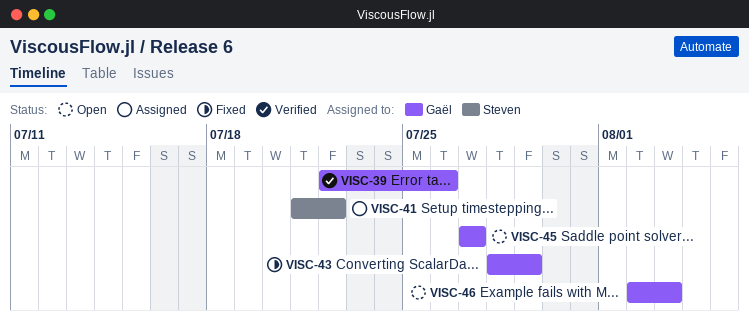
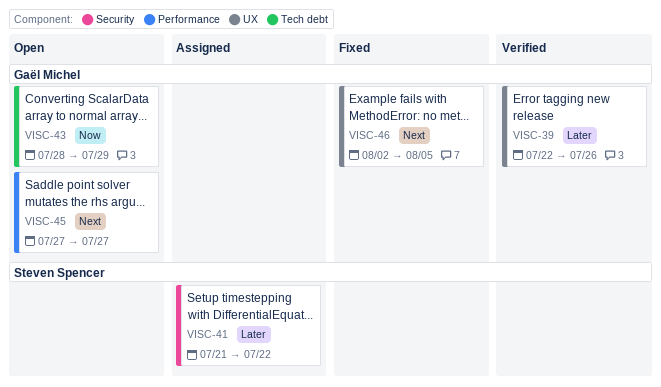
VISC-43, status: Fixed -> Open
VISC-46, status: Open -> Fixed
VISC-46, due: Aug 3 -> Aug 5

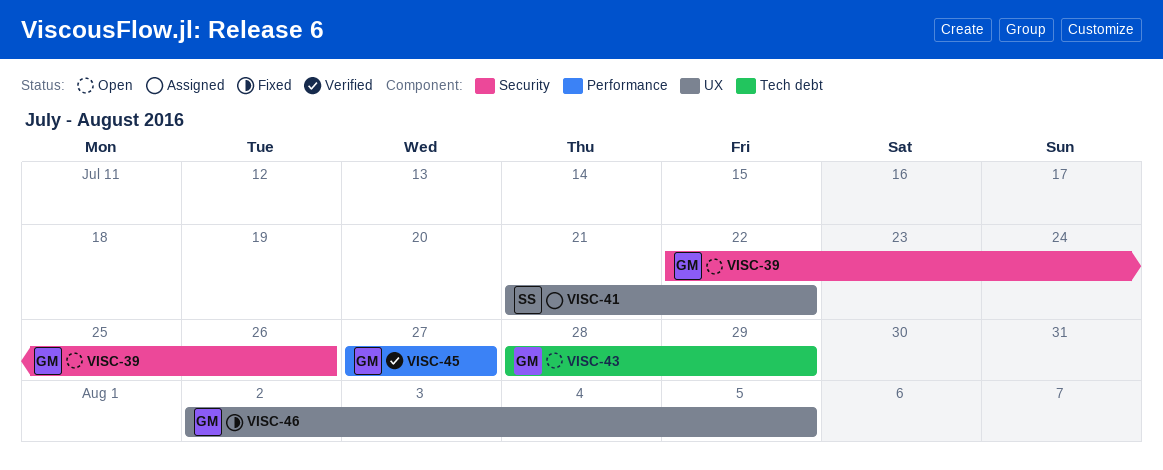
VISC-39, status: Verified -> Open
VISC-39, label: UX -> Security
VISC-41, label: Security -> UX
VISC-45, status: Open -> Verified

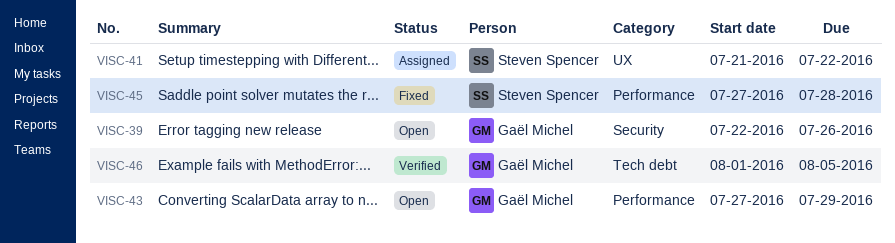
VISC-43, label: Tech debt -> Performance
VISC-43, start: Jul 28 -> Jul 27
VISC-45, status: Verified -> Fixed
VISC-45, owner: Gaël Michel -> Steven Spencer
VISC-45, due: Jul 27 -> Jul 28
VISC-46, status: Fixed -> Verified
VISC-46, label: UX -> Tech debt
VISC-46, start: Aug 2 -> Aug 1

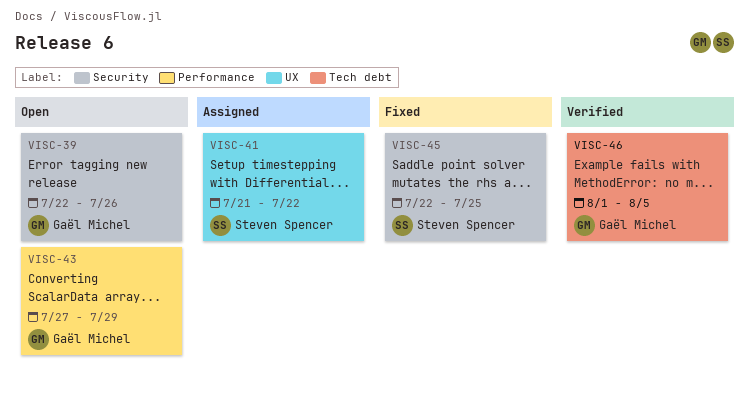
VISC-45, label: Performance -> Security
VISC-45, start: Jul 27 -> Jul 22
VISC-45, due: Jul 28 -> Jul 25

